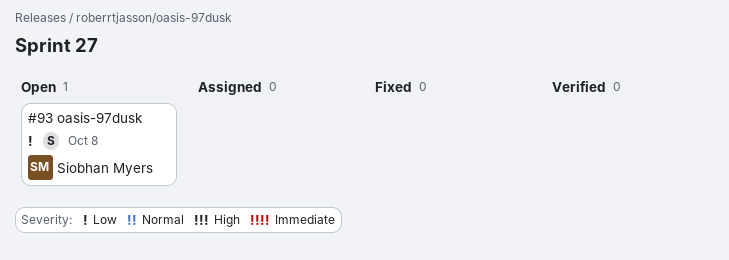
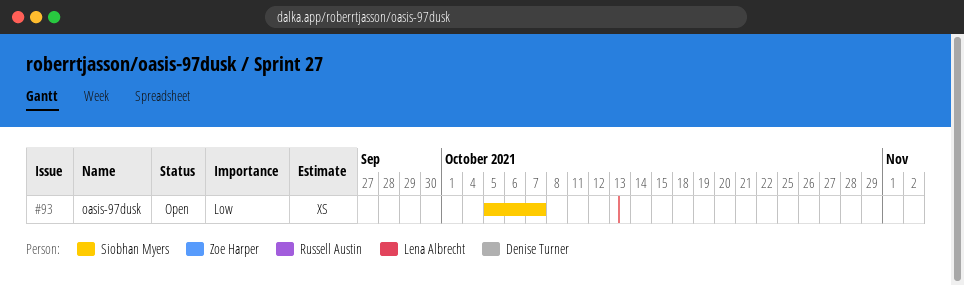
#93, estimate: S -> XS
#93, due: Oct 8 -> Oct 7

